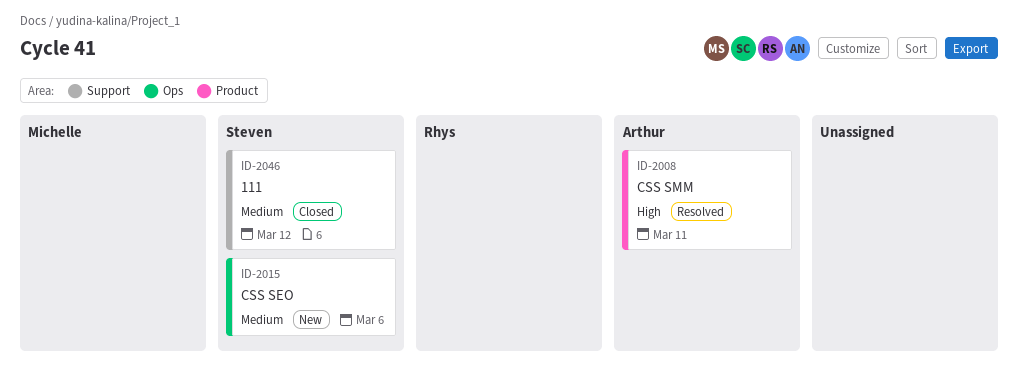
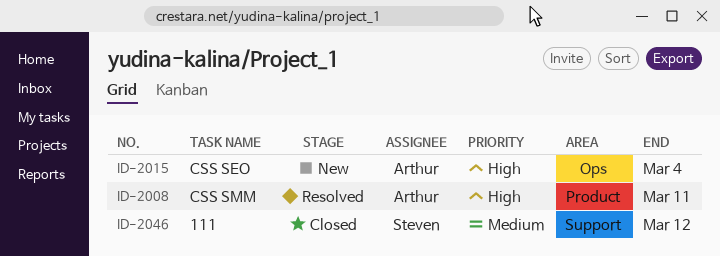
ID-2015, owner: Steven -> Arthur
ID-2015, priority: Medium -> High
ID-2015, due: Mar 6 -> Mar 4

